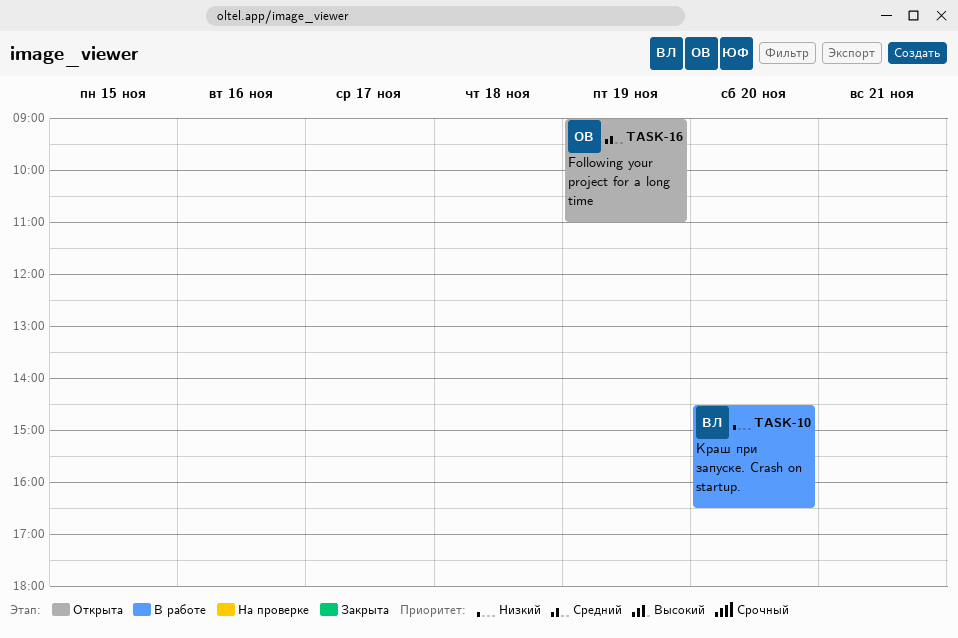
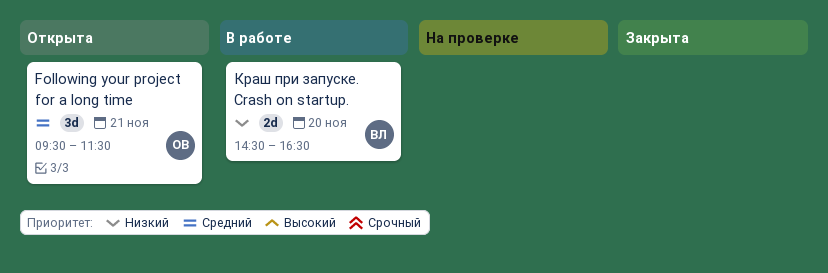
Following your project for a long time, day: Nov 19 -> Nov 21
Following your project for a long time, begins: 09:00 -> 09:30
Following your project for a long time, ends: 11:00 -> 11:30

